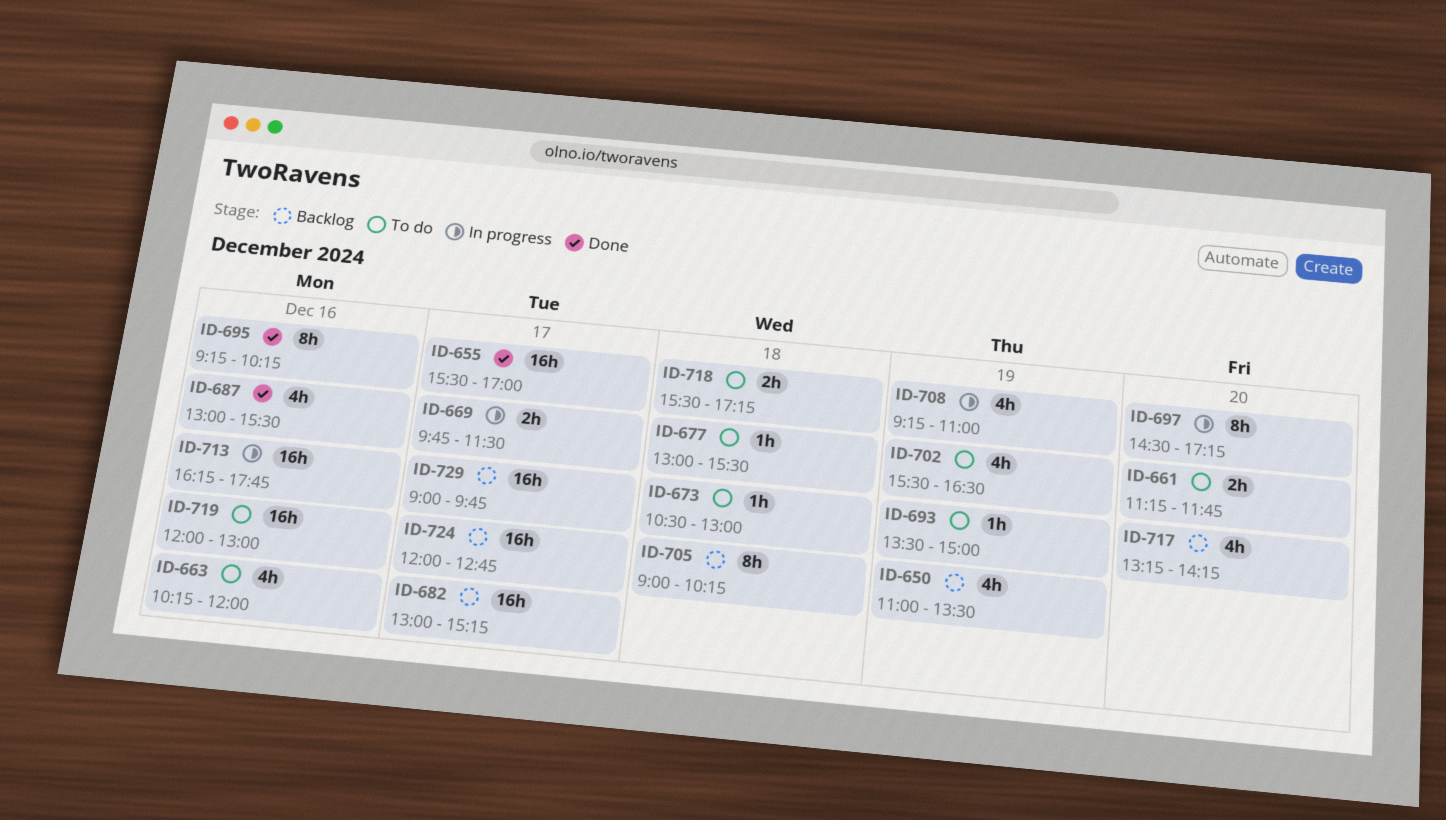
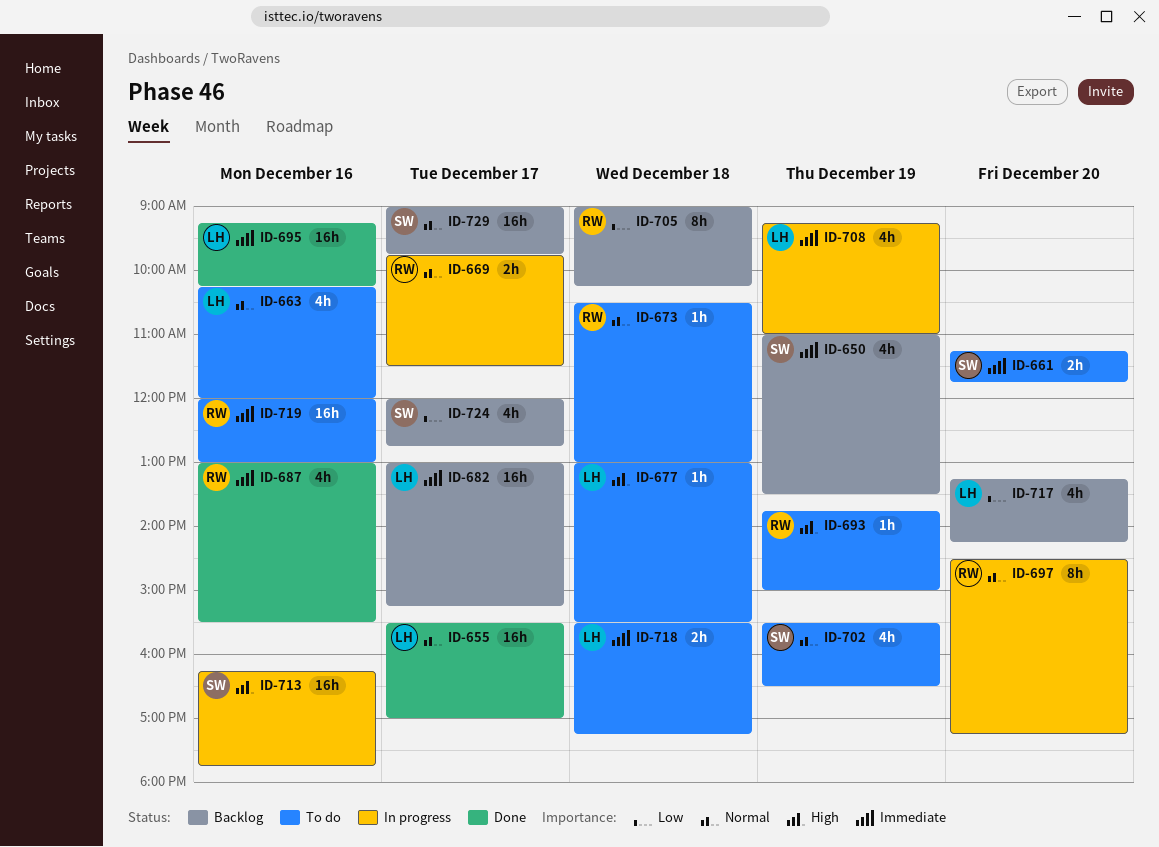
ID-693, begins: 13:30 -> 13:45
ID-695, estimate: 8h -> 16h
ID-724, estimate: 16h -> 4h

